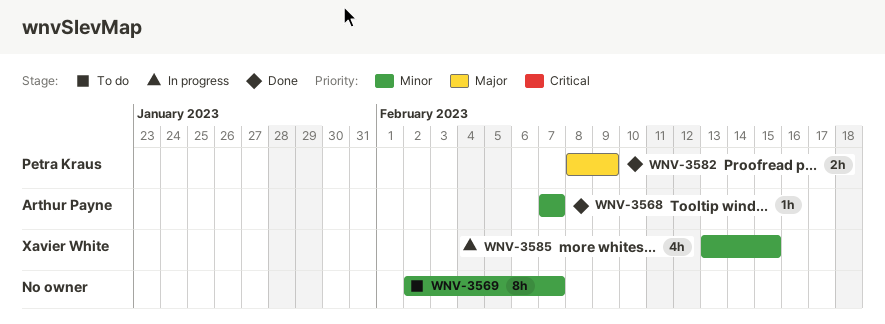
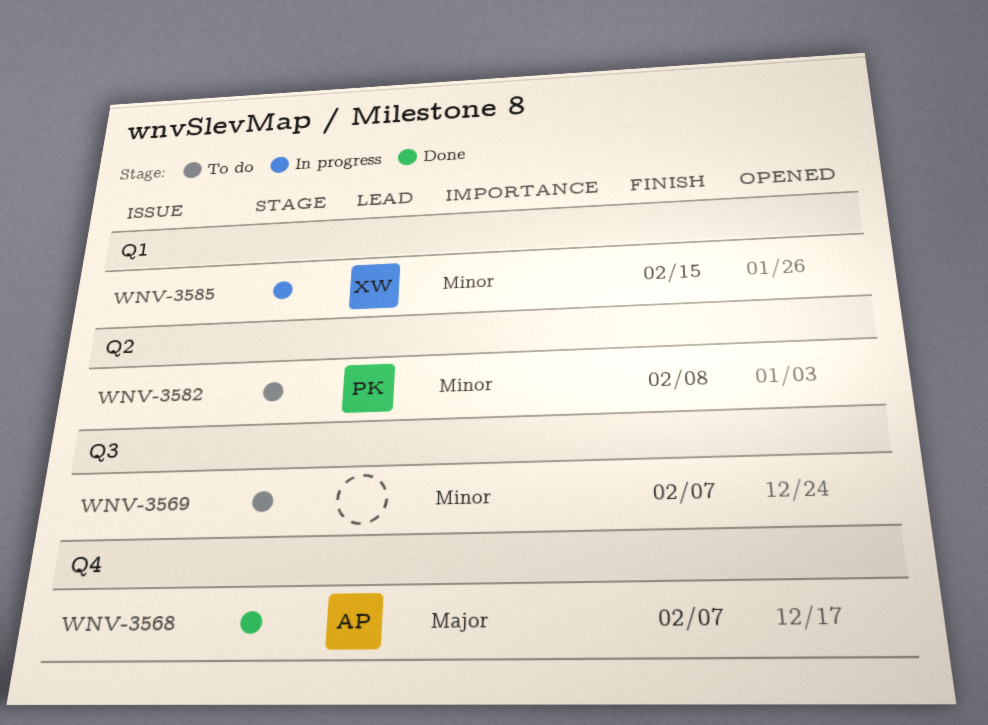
WNV-3568, priority: Minor -> Major
WNV-3582, status: Done -> To do
WNV-3582, priority: Major -> Minor
WNV-3582, due: Feb 9 -> Feb 8

